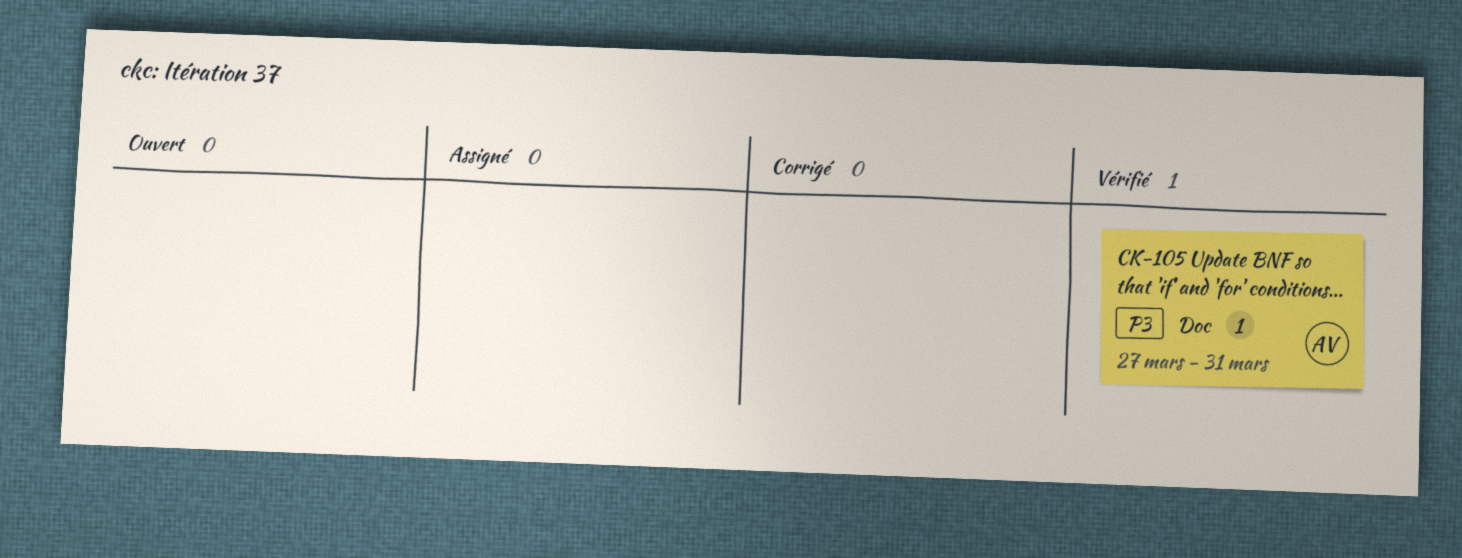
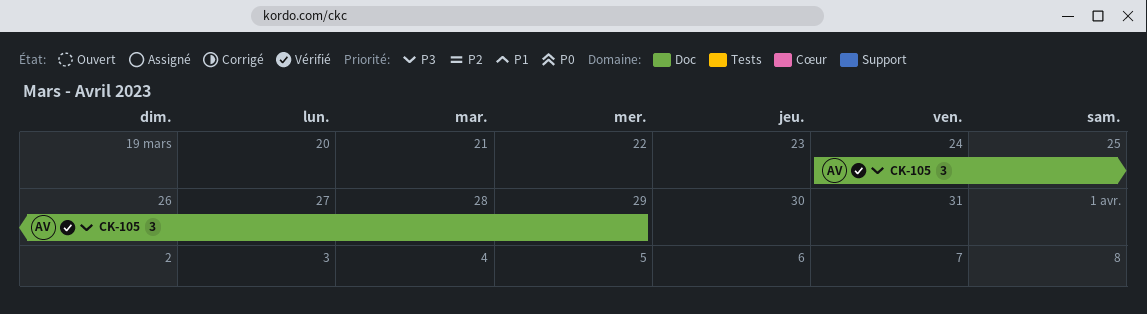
CK-105, estimate: 1 -> 3
CK-105, start: Mar 27 -> Mar 24
CK-105, due: Mar 31 -> Mar 29

